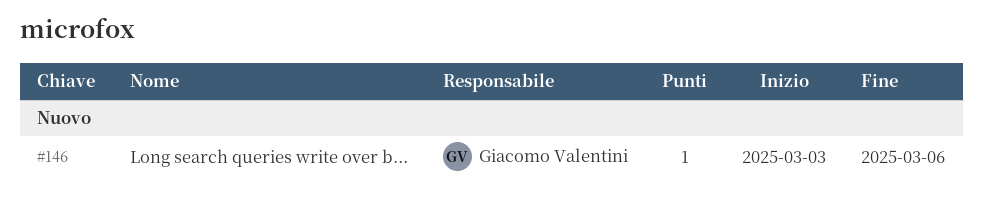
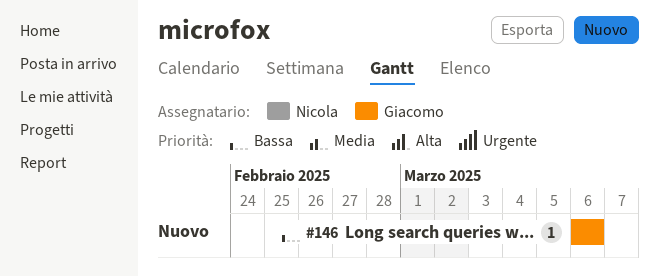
#146, start: Mar 3 -> Mar 6

